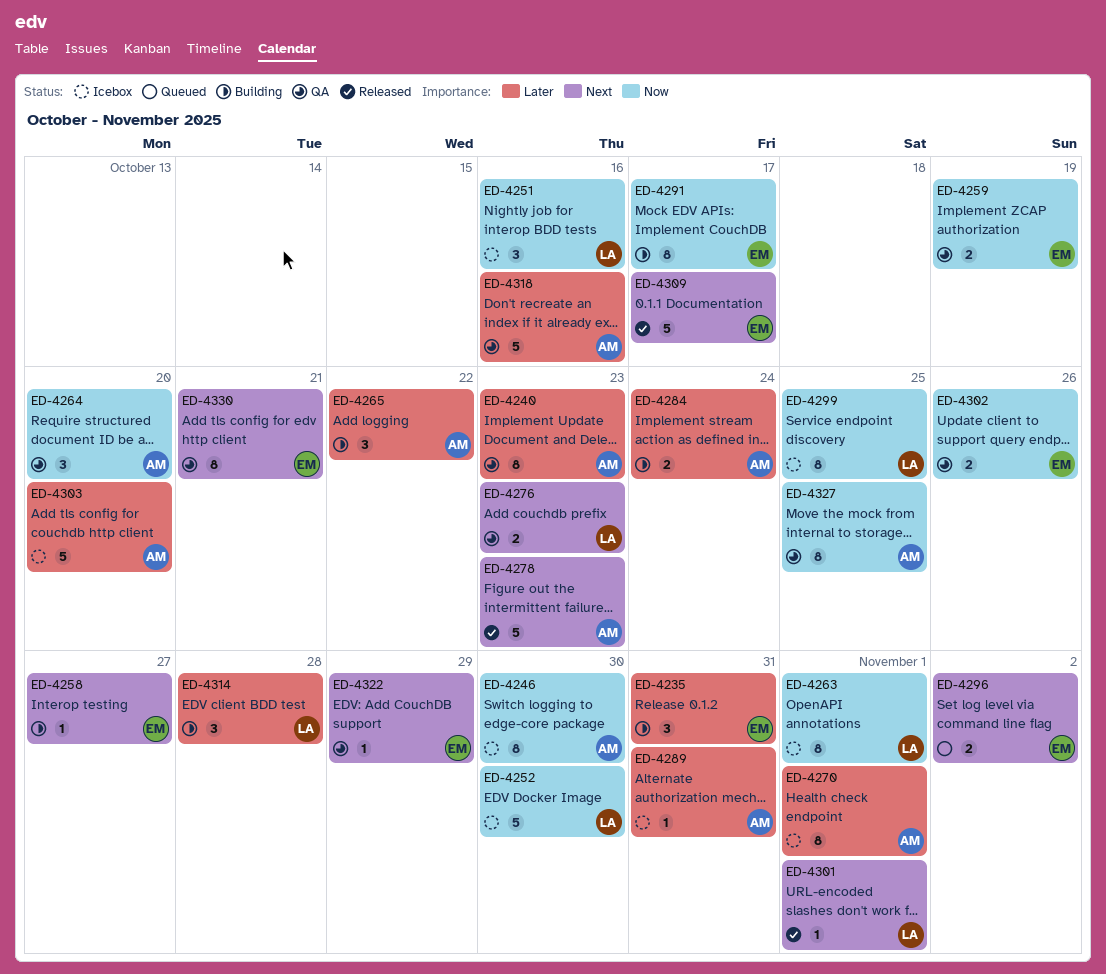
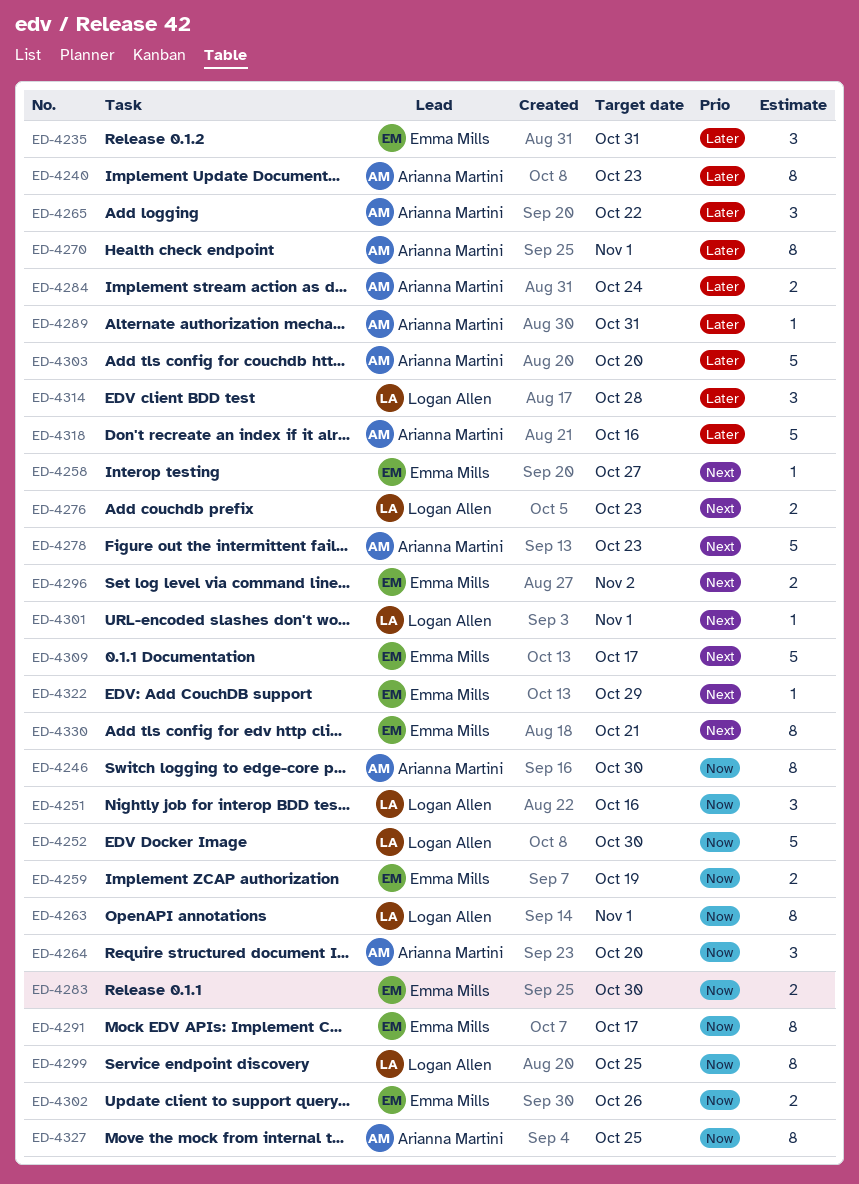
ED-4283: none -> present

